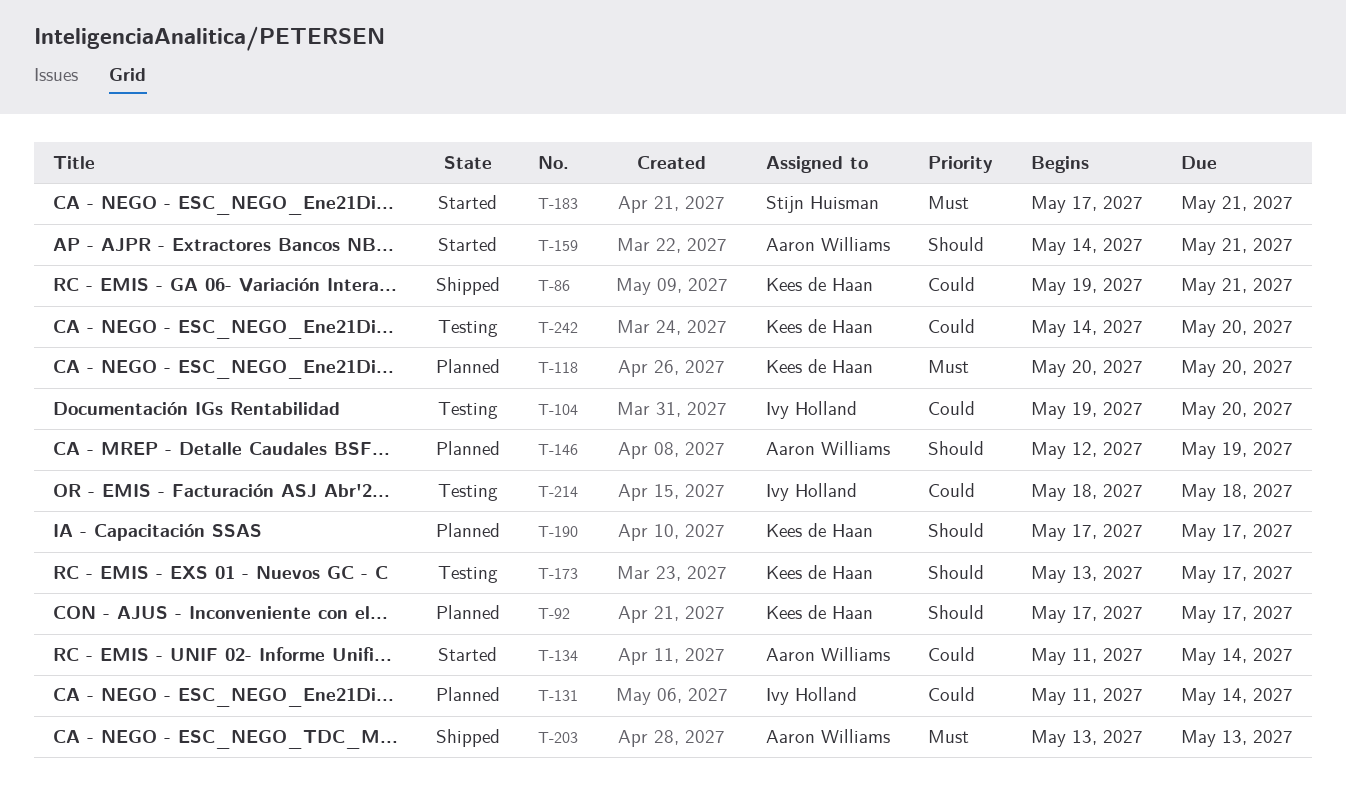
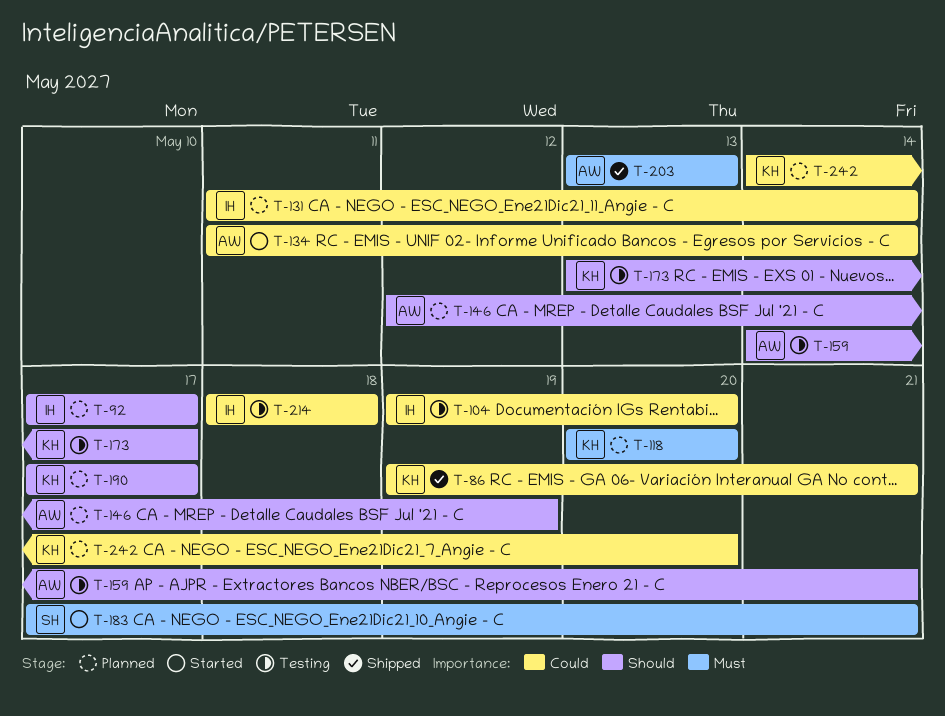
T-92, owner: Kees de Haan -> Ivy Holland
T-159, status: Started -> Testing
T-242, status: Testing -> Planned

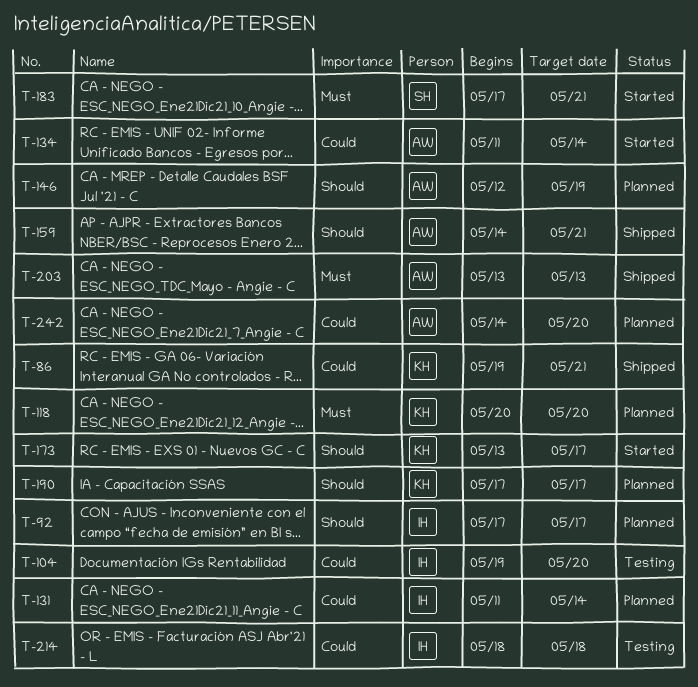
T-159, status: Testing -> Shipped
T-173, status: Testing -> Started
T-242, owner: KH -> AW

